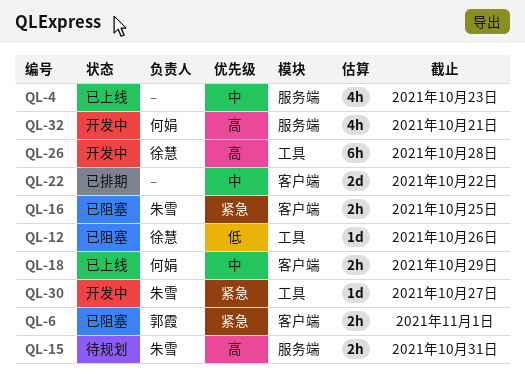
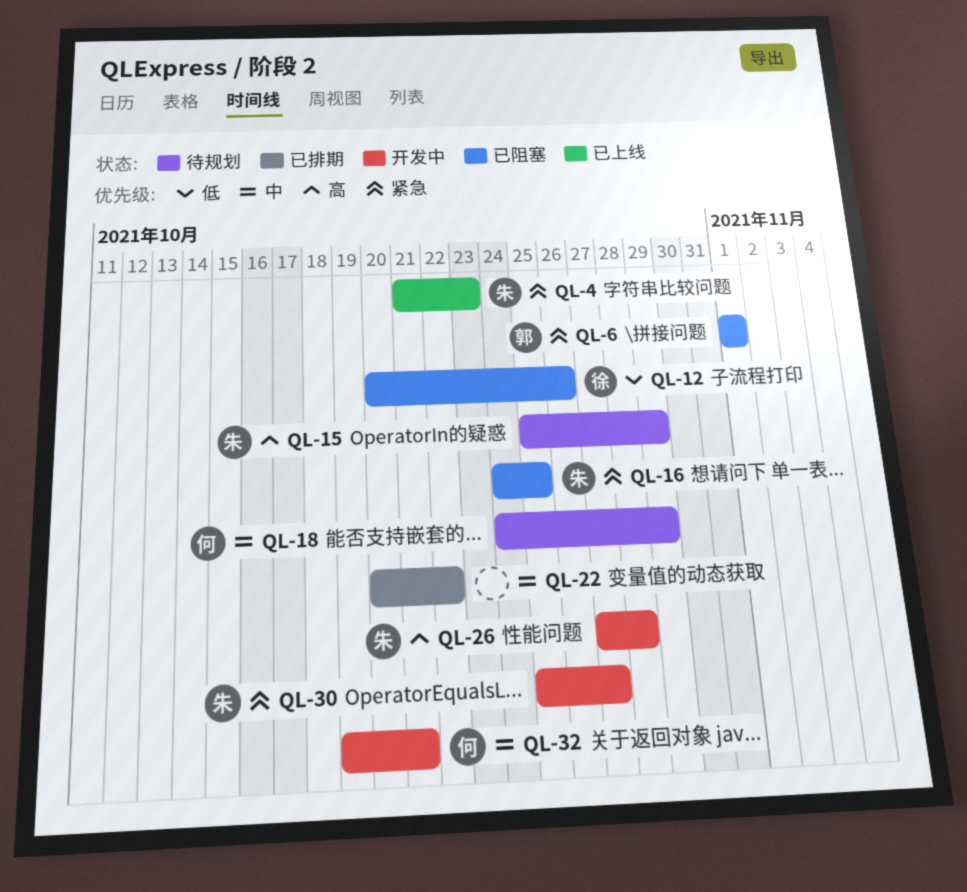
QL-4, owner: none -> 朱雪
QL-4, priority: 中 -> 紧急
QL-15, due: Oct 31 -> Oct 29
QL-18, status: 已上线 -> 待规划
QL-26, owner: 徐慧 -> 朱雪
QL-32, priority: 高 -> 中

